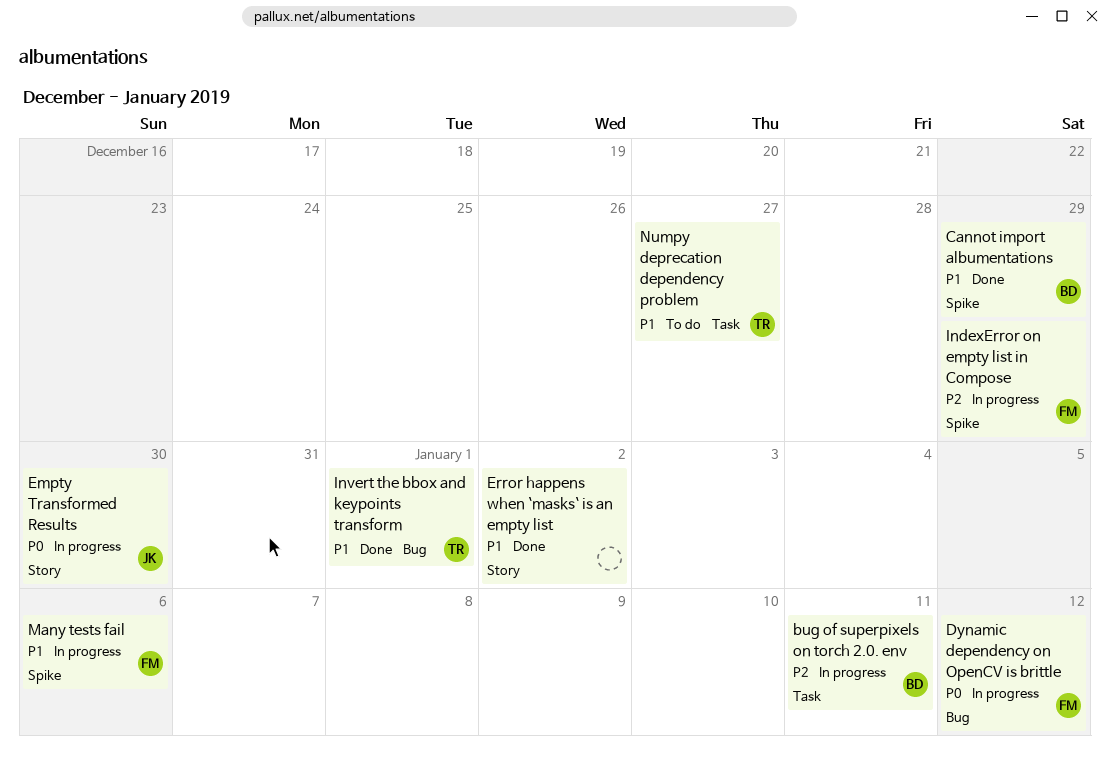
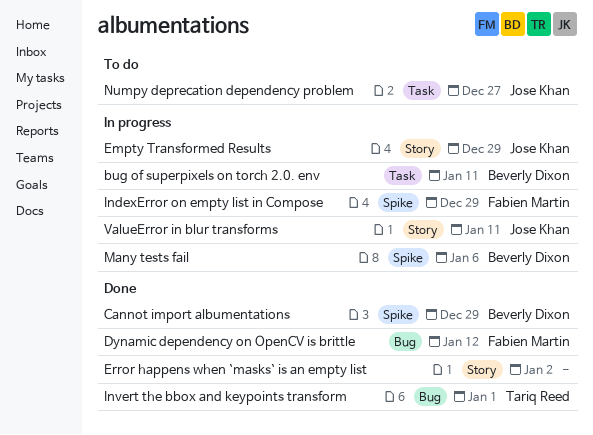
Dynamic dependency on OpenCV is brittle, status: In progress -> Done
Empty Transformed Results, due: Dec 30 -> Dec 29
Many tests fail, owner: Fabien Martin -> Beverly Dixon
Numpy deprecation dependency problem, owner: Tariq Reed -> Jose Khan
ValueError in blur transforms: none -> present

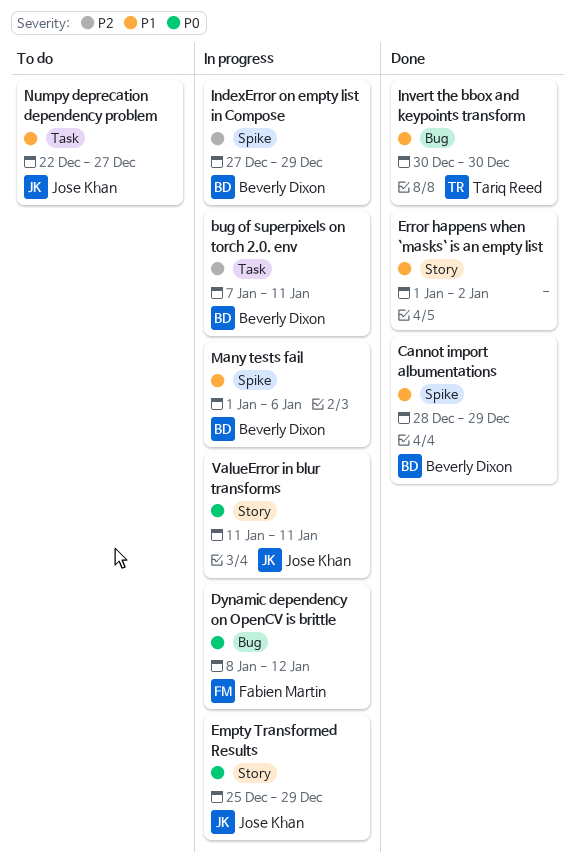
Dynamic dependency on OpenCV is brittle, status: Done -> In progress
IndexError on empty list in Compose, owner: Fabien Martin -> Beverly Dixon
Invert the bbox and keypoints transform, due: Jan 1 -> Dec 30

